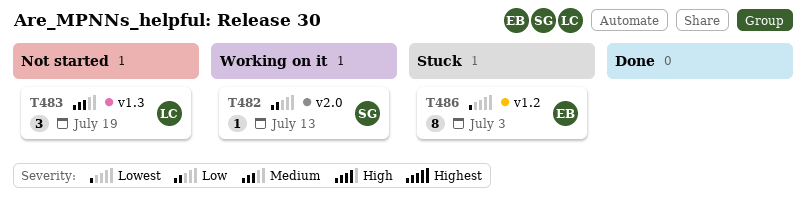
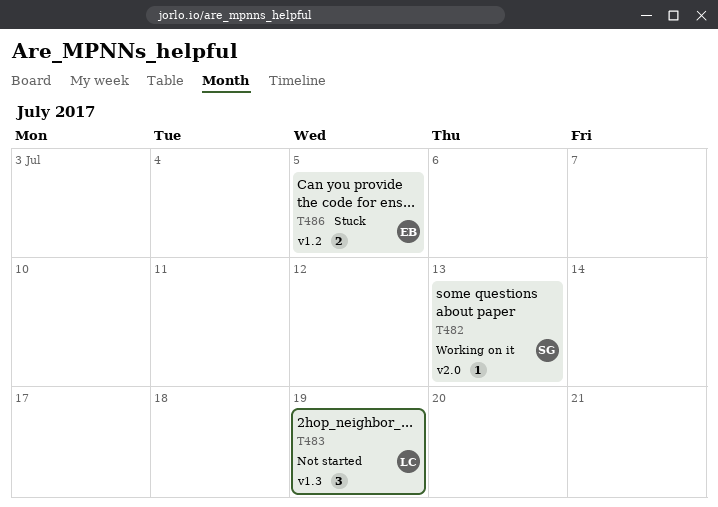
T486, estimate: 8 -> 2
T486, due: Jul 3 -> Jul 5

